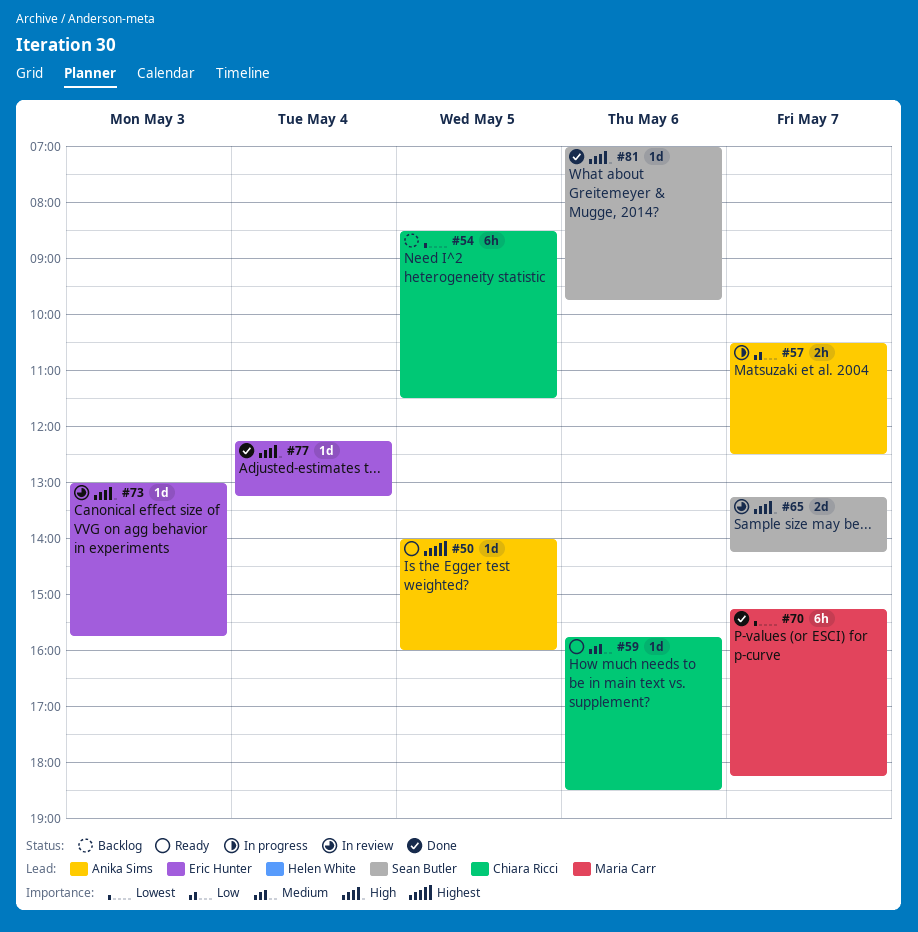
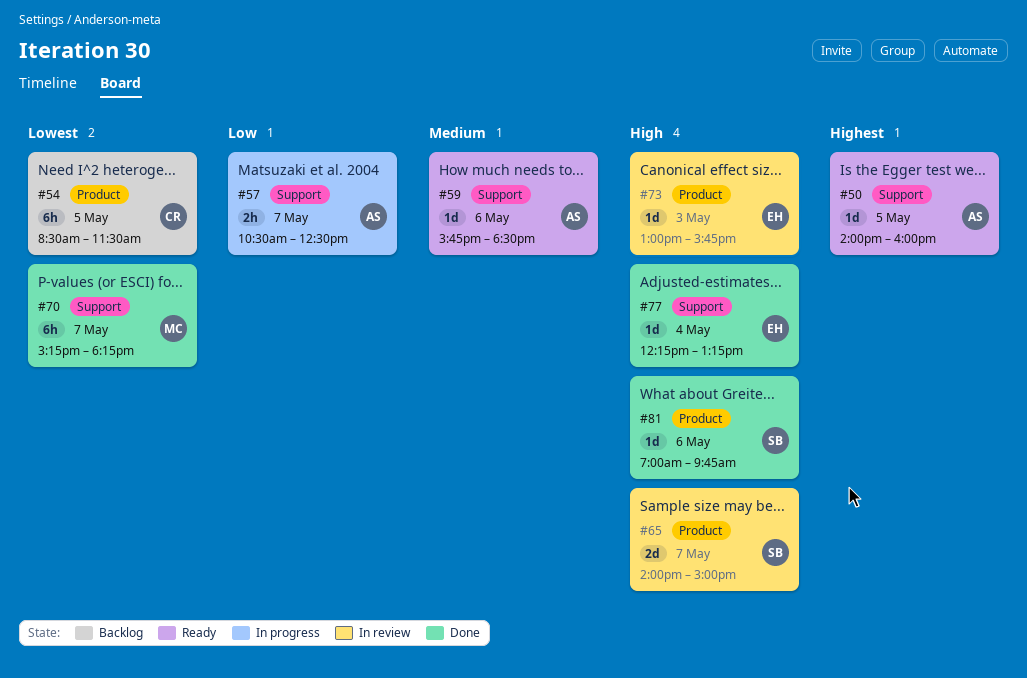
#59, owner: Chiara Ricci -> Anika Sims
#65, begins: 13:15 -> 14:00
#65, ends: 14:15 -> 15:00

